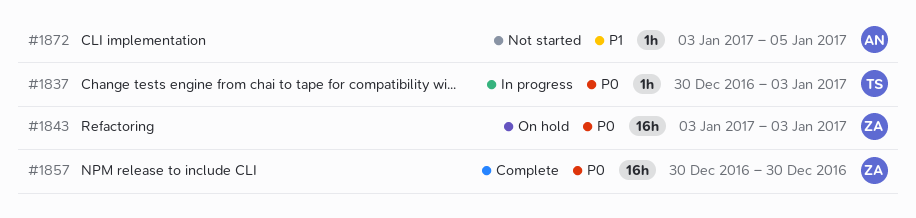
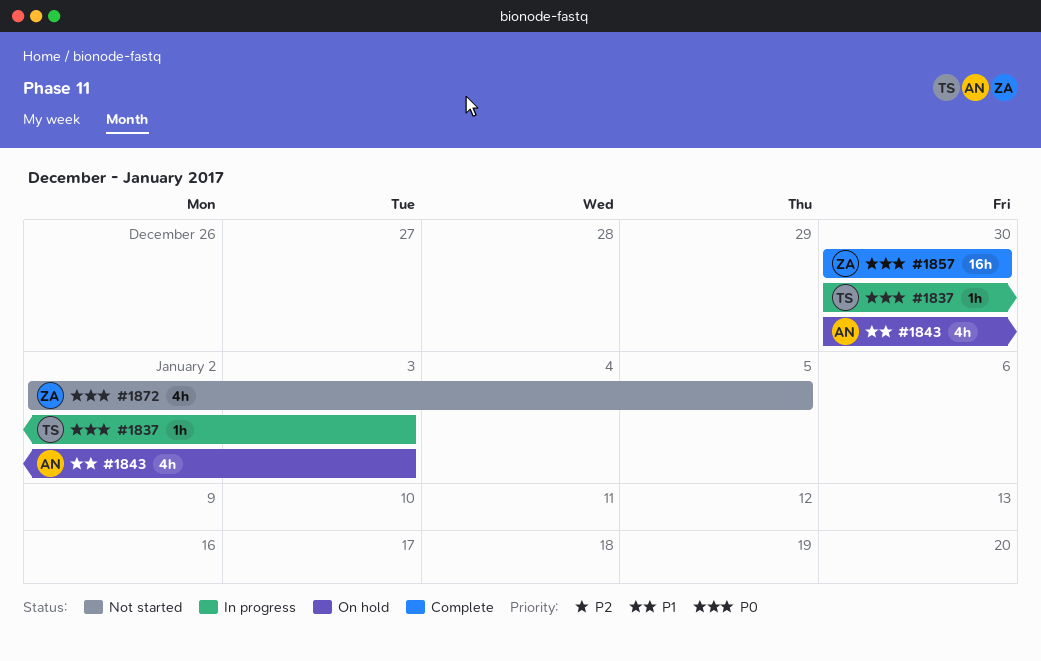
#1843, owner: ZA -> AN
#1843, priority: P0 -> P1
#1843, estimate: 16h -> 4h
#1843, start: Jan 3 -> Dec 30
#1872, owner: AN -> ZA
#1872, priority: P1 -> P0
#1872, estimate: 1h -> 4h
#1872, start: Jan 3 -> Jan 2

